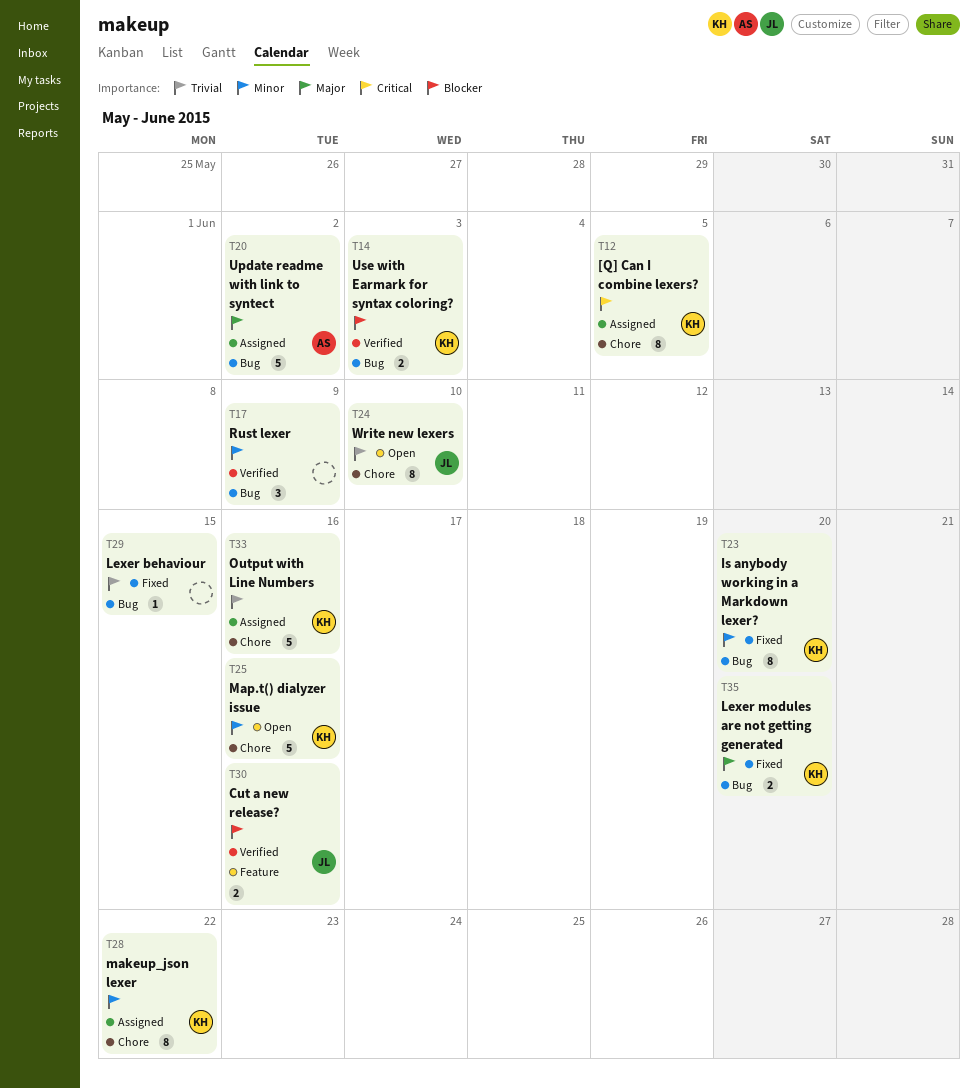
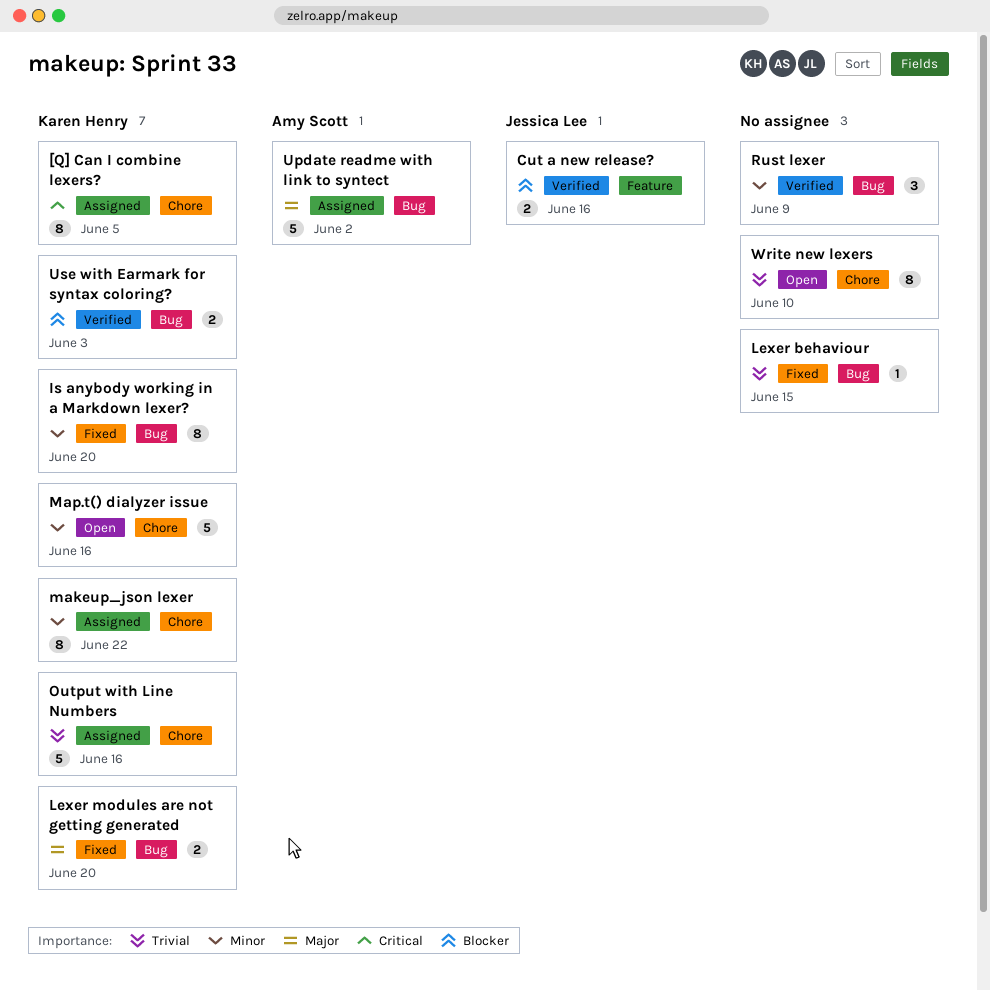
Write new lexers, owner: Jessica Lee -> none

